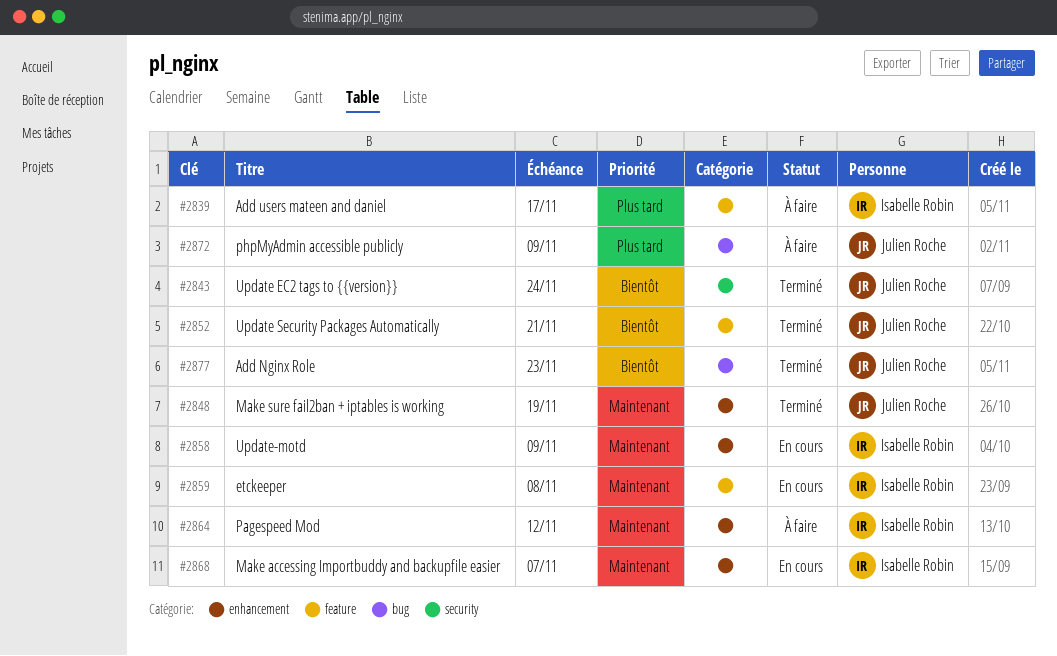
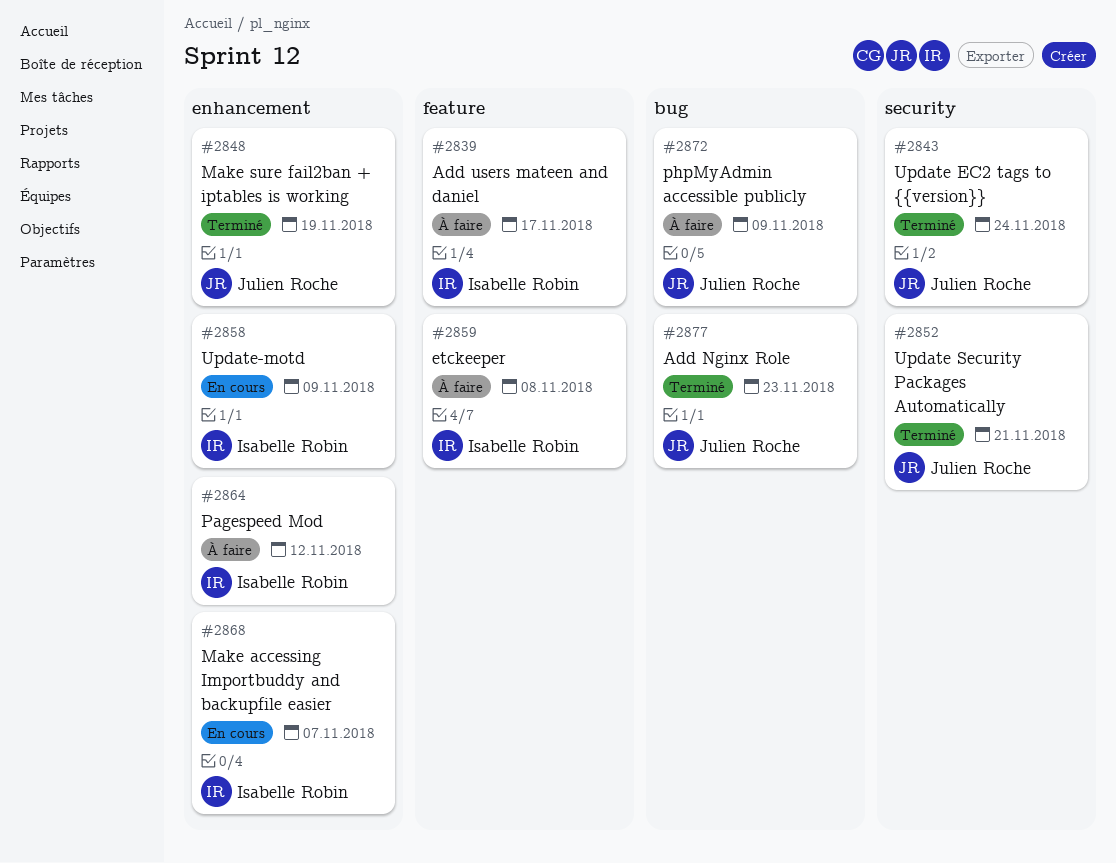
#2852, label: feature -> security
#2859, status: En cours -> À faire

